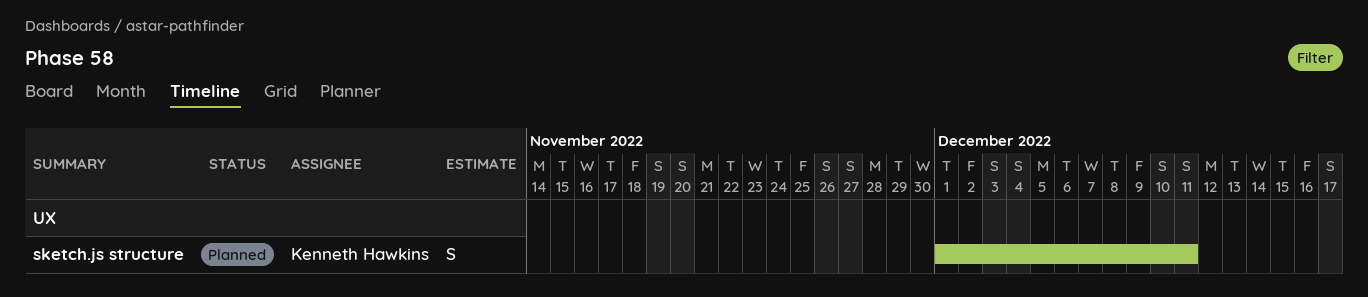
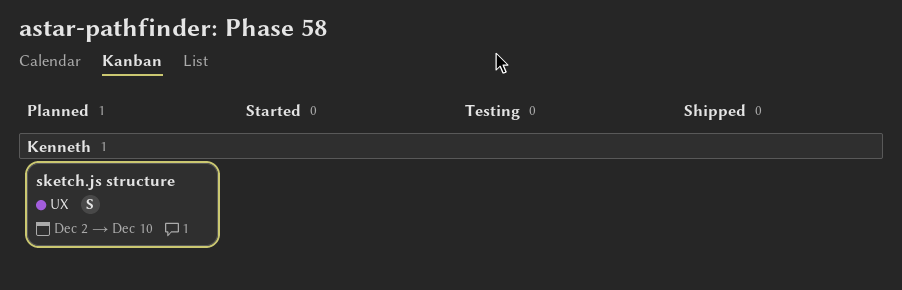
sketch.js structure, start: Dec 1 -> Dec 2
sketch.js structure, due: Dec 11 -> Dec 10

